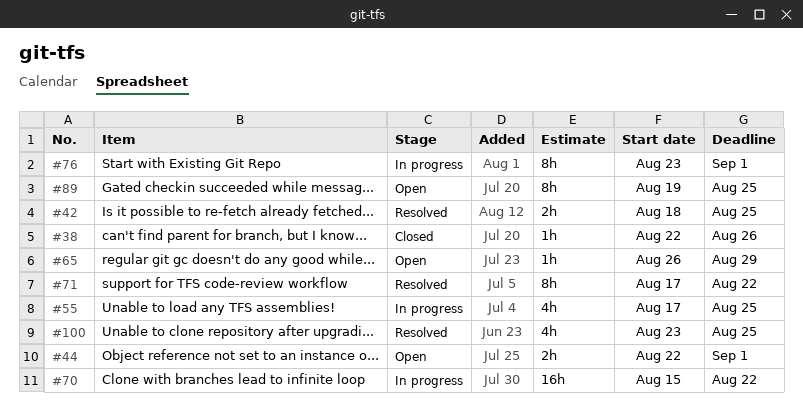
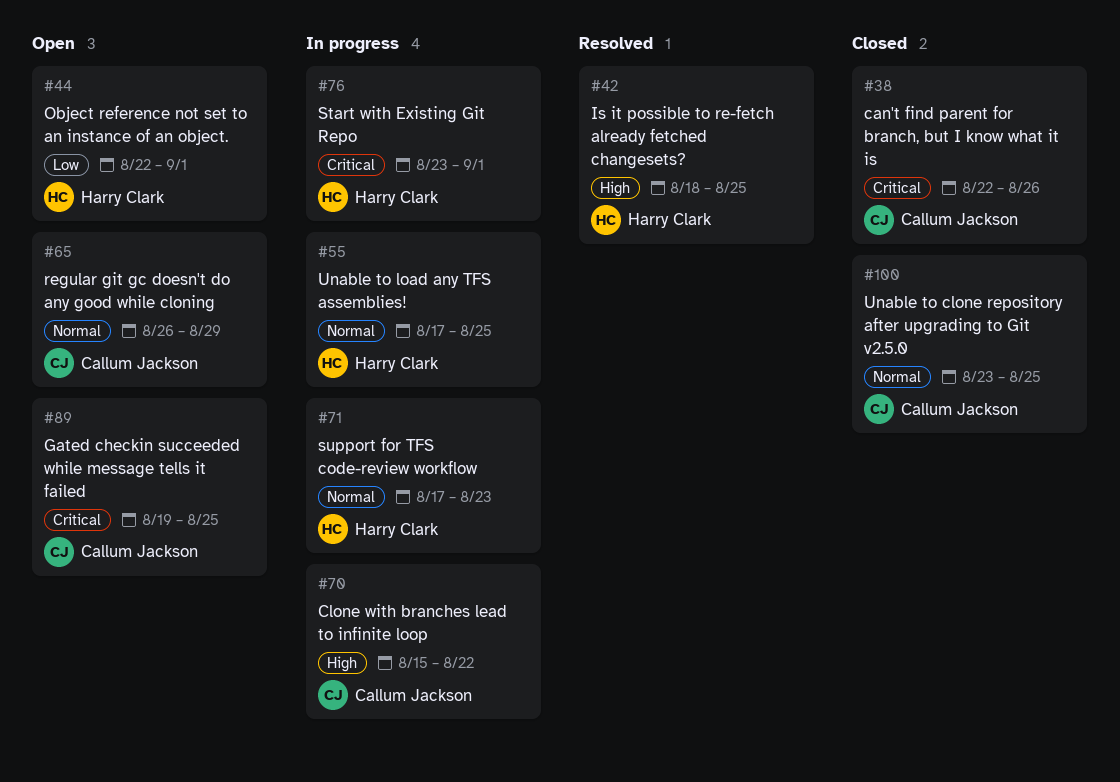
#71, status: Resolved -> In progress
#71, due: Aug 22 -> Aug 23
#100, status: Resolved -> Closed

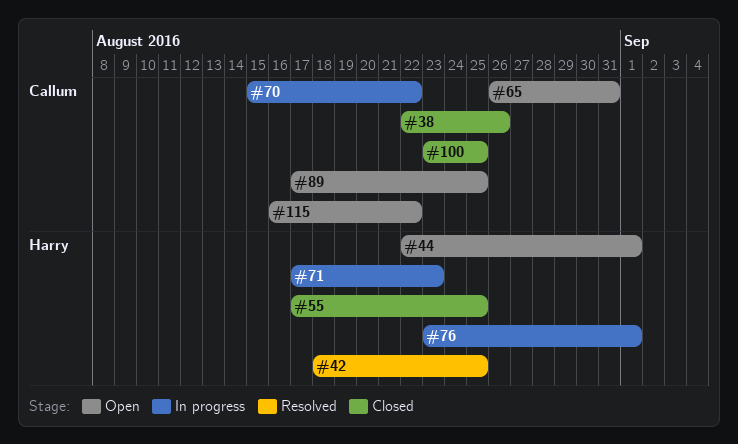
#55, status: In progress -> Closed
#65, due: Aug 29 -> Aug 31
#89, start: Aug 19 -> Aug 17
#115: none -> present

